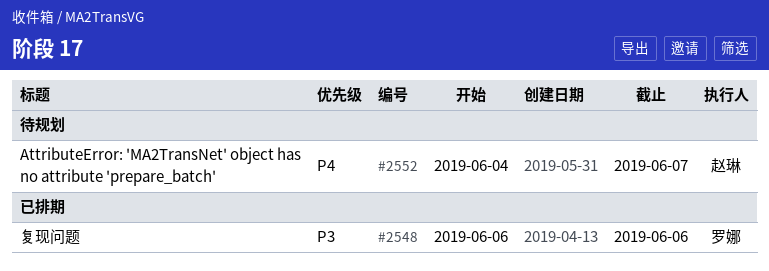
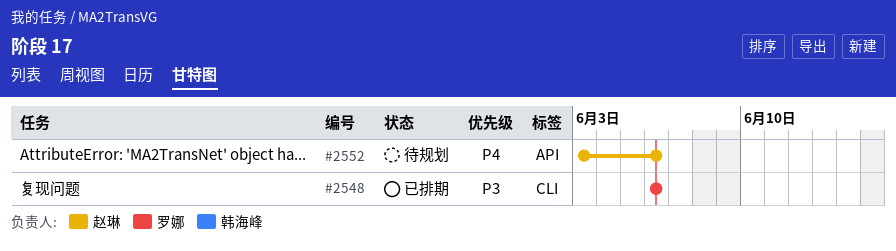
#2552, start: Jun 4 -> Jun 3
#2552, due: Jun 7 -> Jun 6

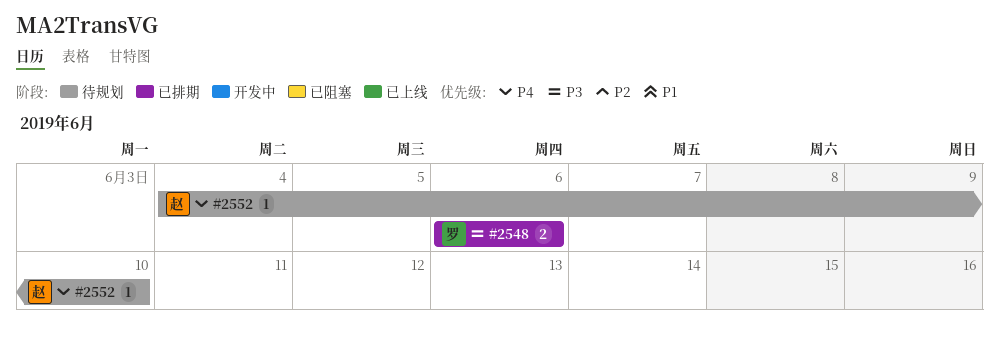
#2552, start: Jun 3 -> Jun 4
#2552, due: Jun 6 -> Jun 10

